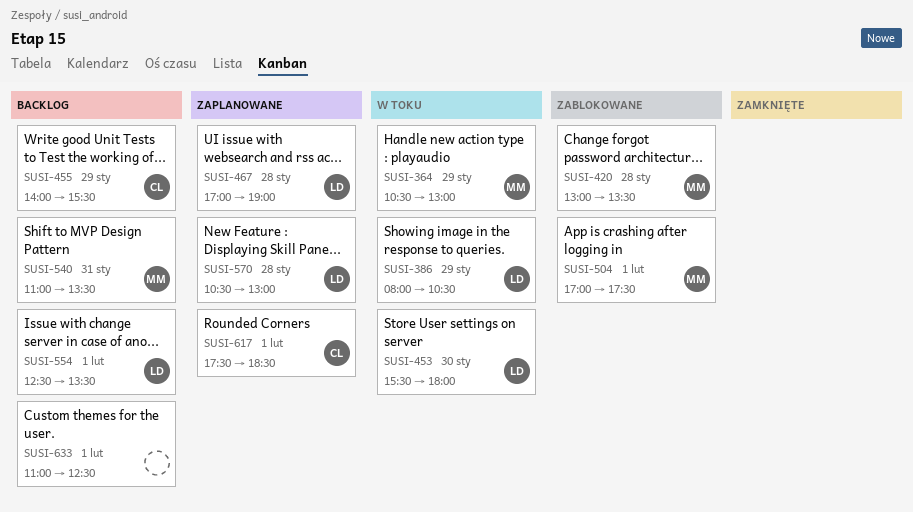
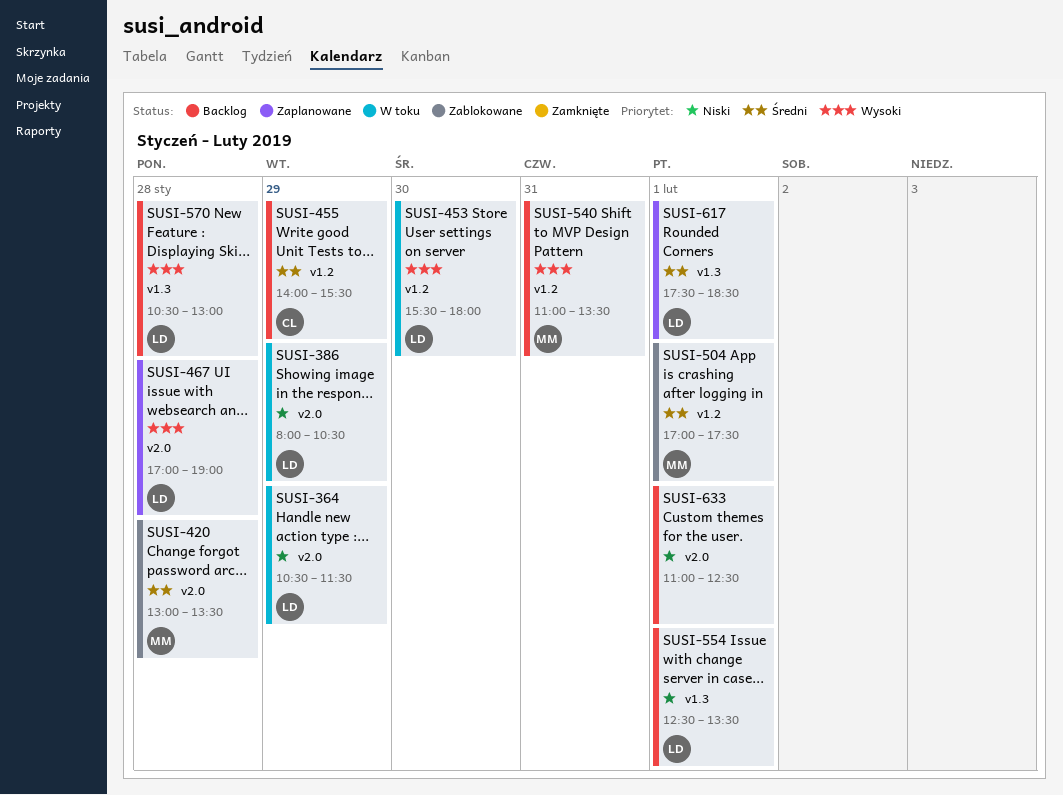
SUSI-364, owner: MM -> LD
SUSI-364, ends: 13:00 -> 11:30
SUSI-570, status: Zaplanowane -> Backlog
SUSI-617, owner: CL -> LD

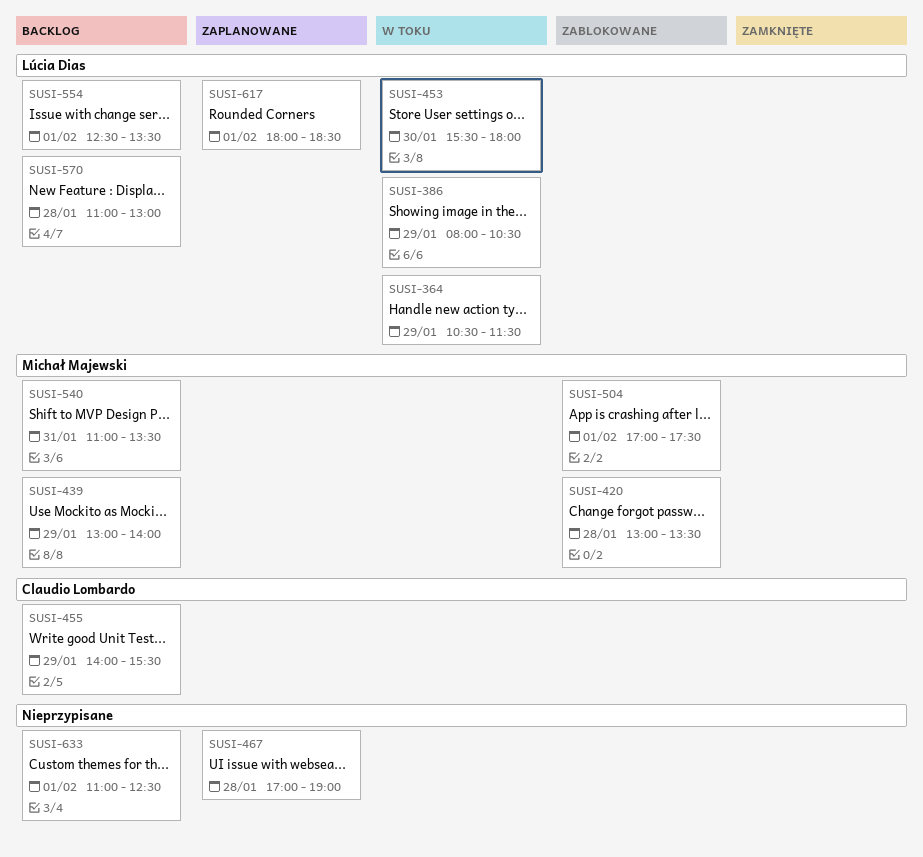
SUSI-439: none -> present
SUSI-467, owner: Lúcia Dias -> none
SUSI-570, begins: 10:30 -> 11:00
SUSI-617, begins: 17:30 -> 18:00

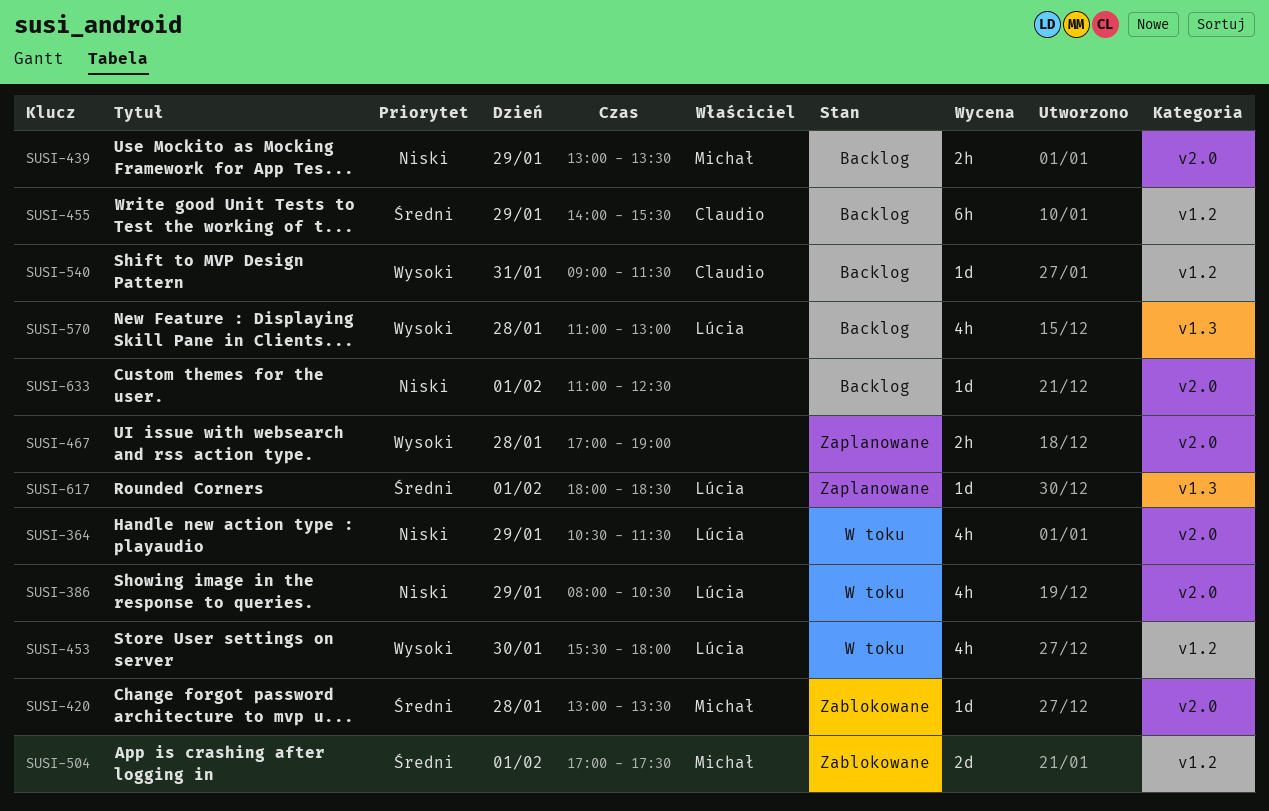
SUSI-439, ends: 14:00 -> 13:30
SUSI-540, owner: Michał Majewski -> Claudio Lombardo
SUSI-540, begins: 11:00 -> 09:00
SUSI-540, ends: 13:30 -> 11:30
SUSI-554: present -> none

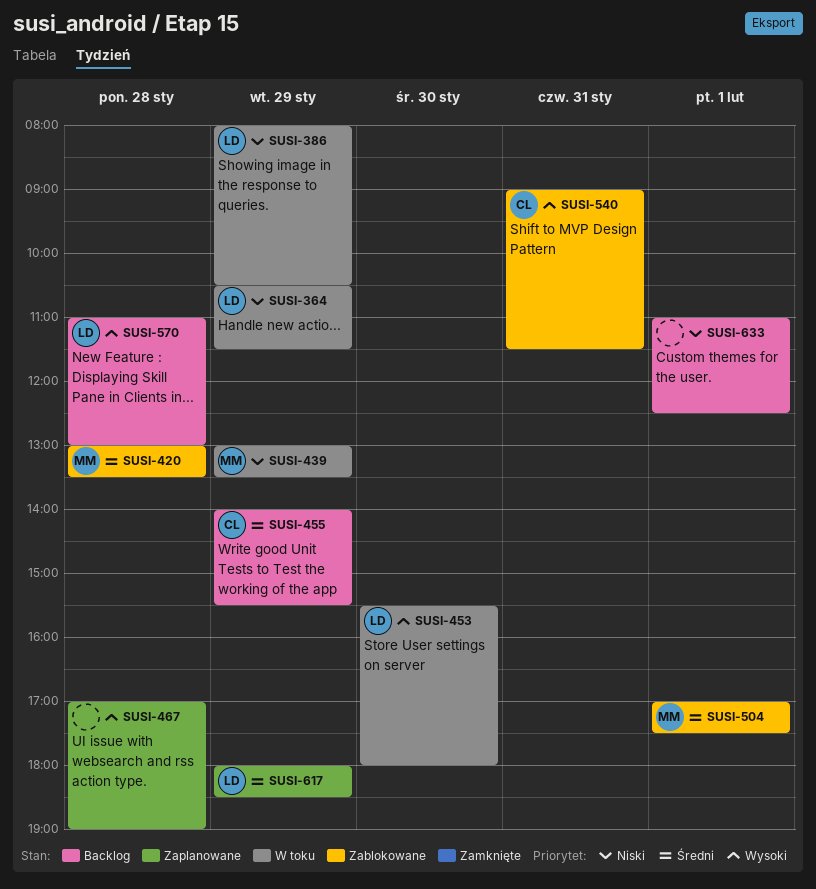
SUSI-439, status: Backlog -> W toku
SUSI-540, status: Backlog -> Zablokowane
SUSI-617, day: Feb 1 -> Jan 29

